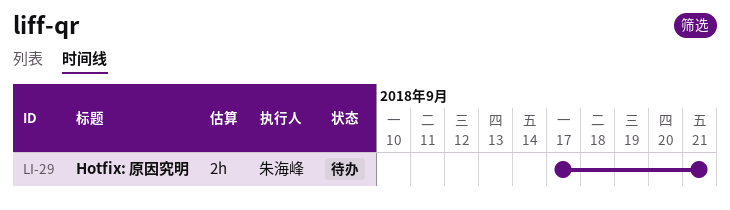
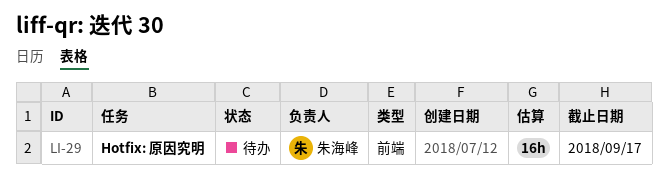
LI-29, estimate: 2h -> 16h
LI-29, due: Sep 21 -> Sep 17

